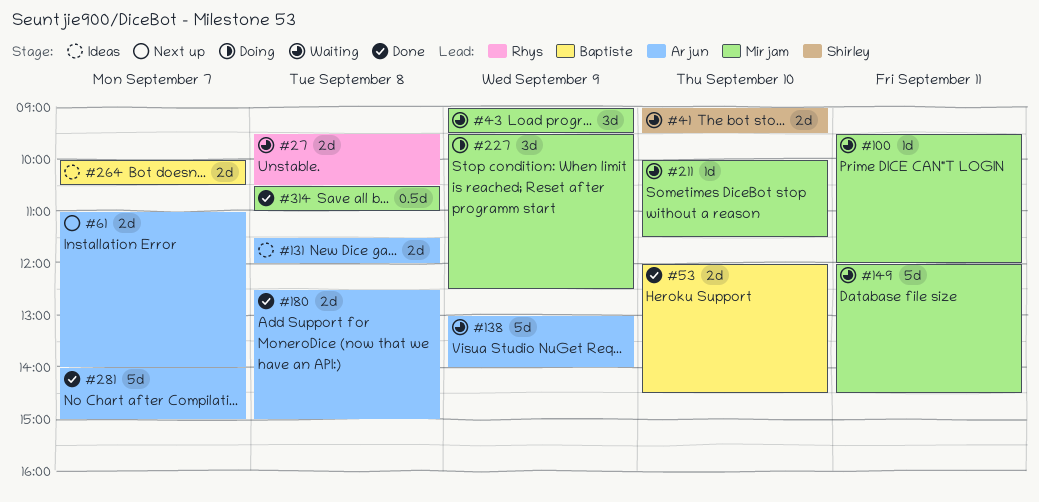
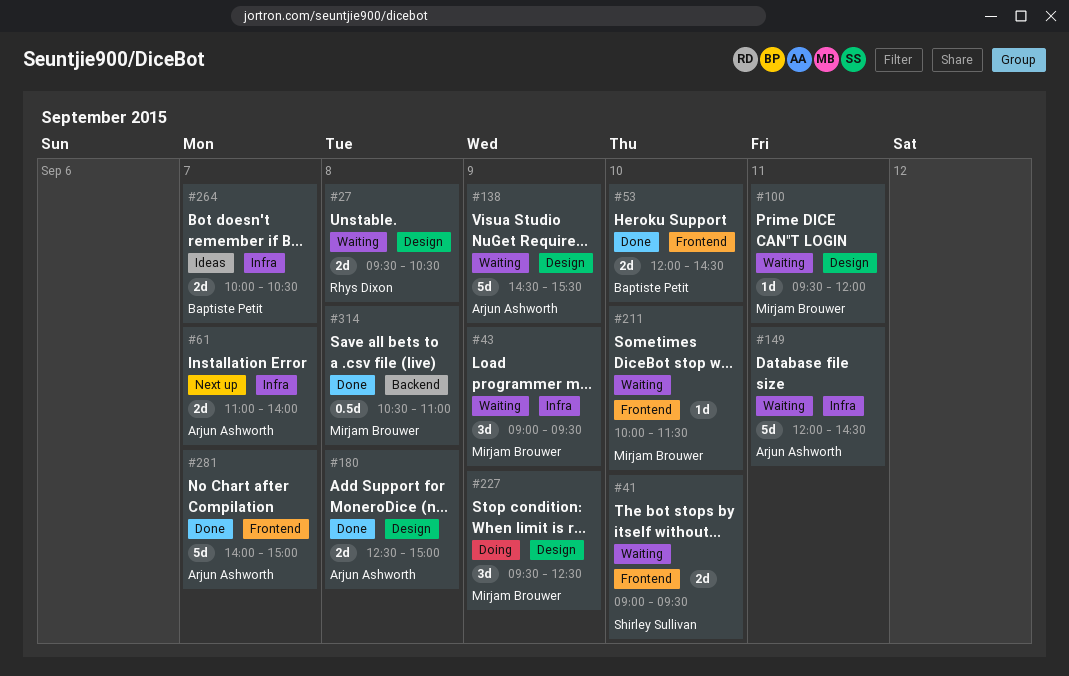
#131: present -> none
#138, begins: 13:00 -> 14:30
#138, ends: 14:00 -> 15:30
#149, owner: Mirjam Brouwer -> Arjun Ashworth

